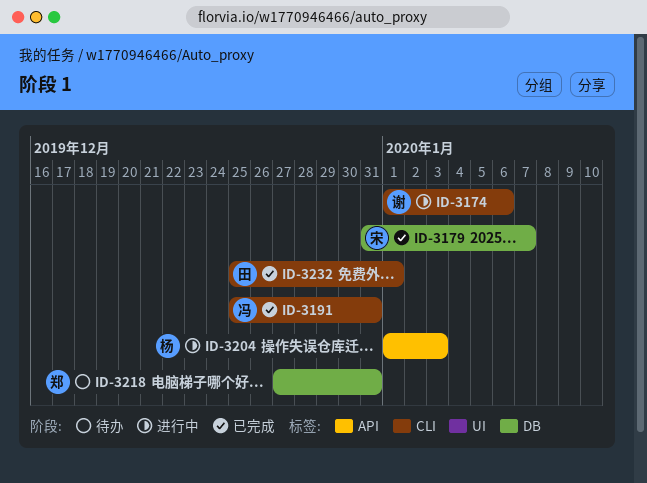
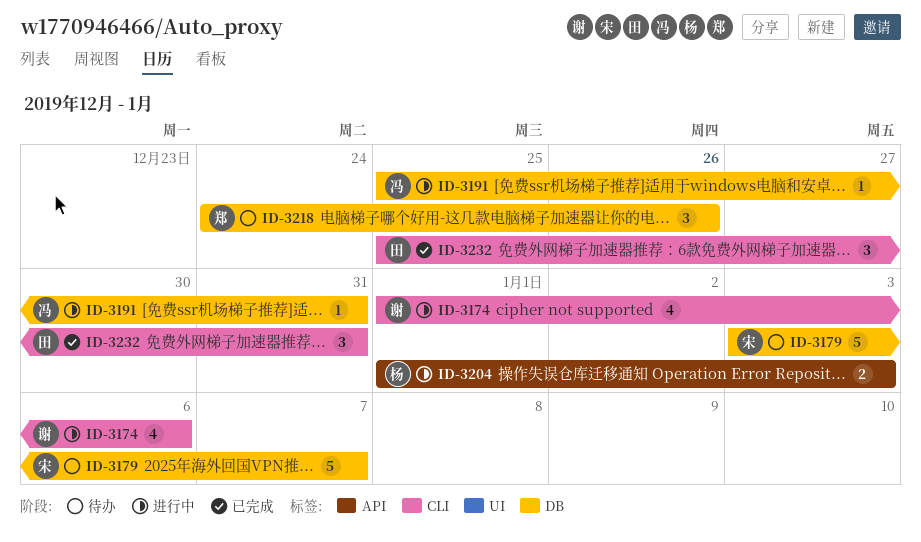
ID-3179, status: 已完成 -> 待办
ID-3179, start: Dec 31 -> Jan 3
ID-3191, status: 已完成 -> 进行中
ID-3191, label: CLI -> DB
ID-3218, start: Dec 27 -> Dec 24
ID-3218, due: Dec 31 -> Dec 26
ID-3232, due: Jan 1 -> Dec 31

